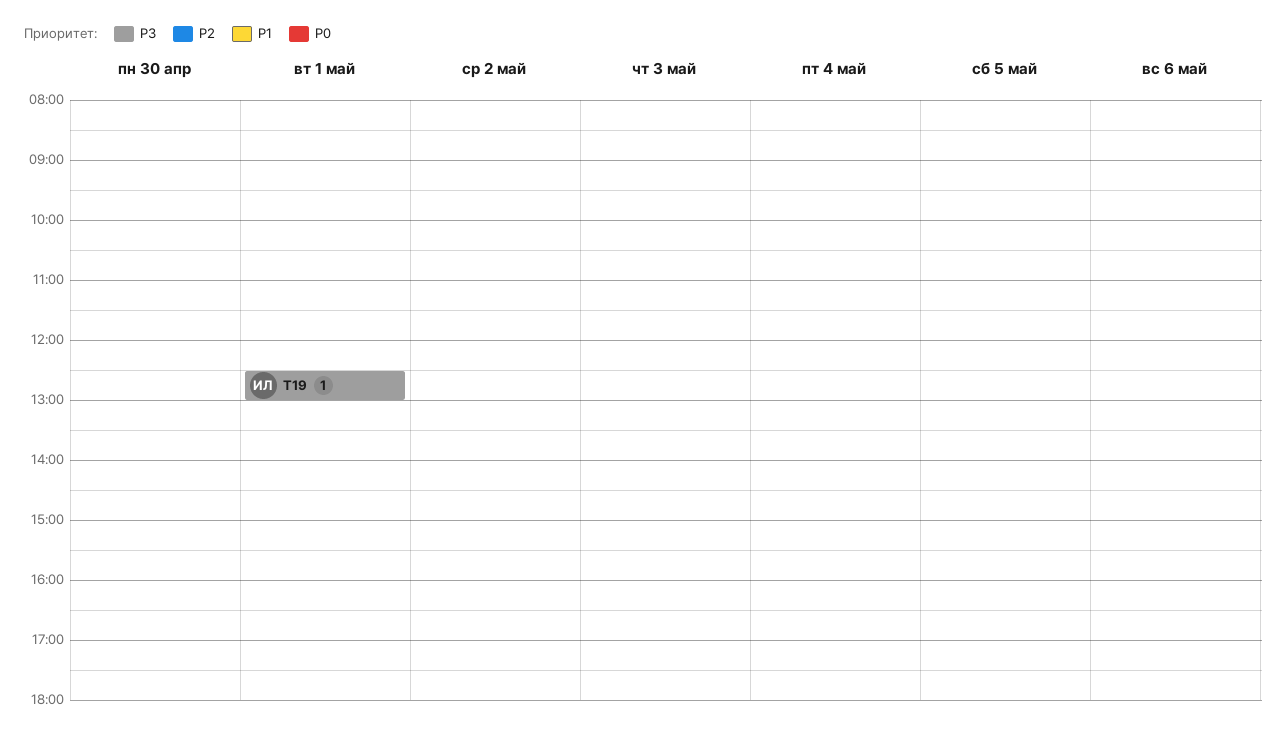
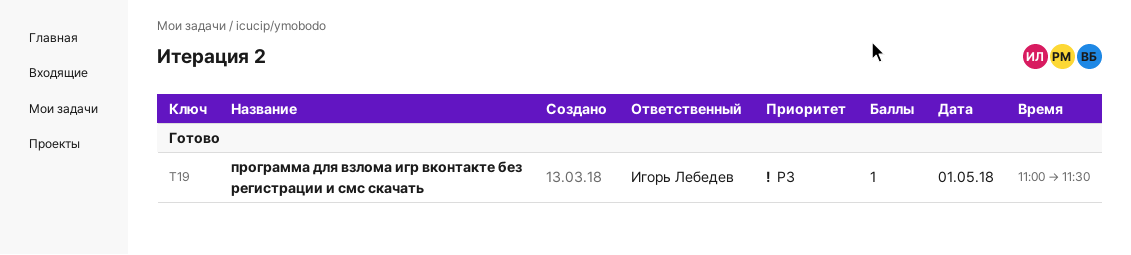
T19, begins: 12:30 -> 11:00
T19, ends: 13:00 -> 11:30

